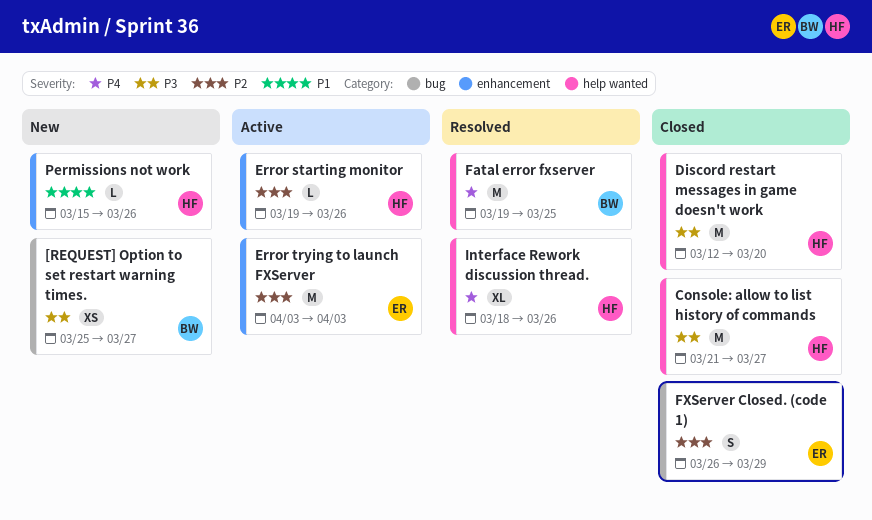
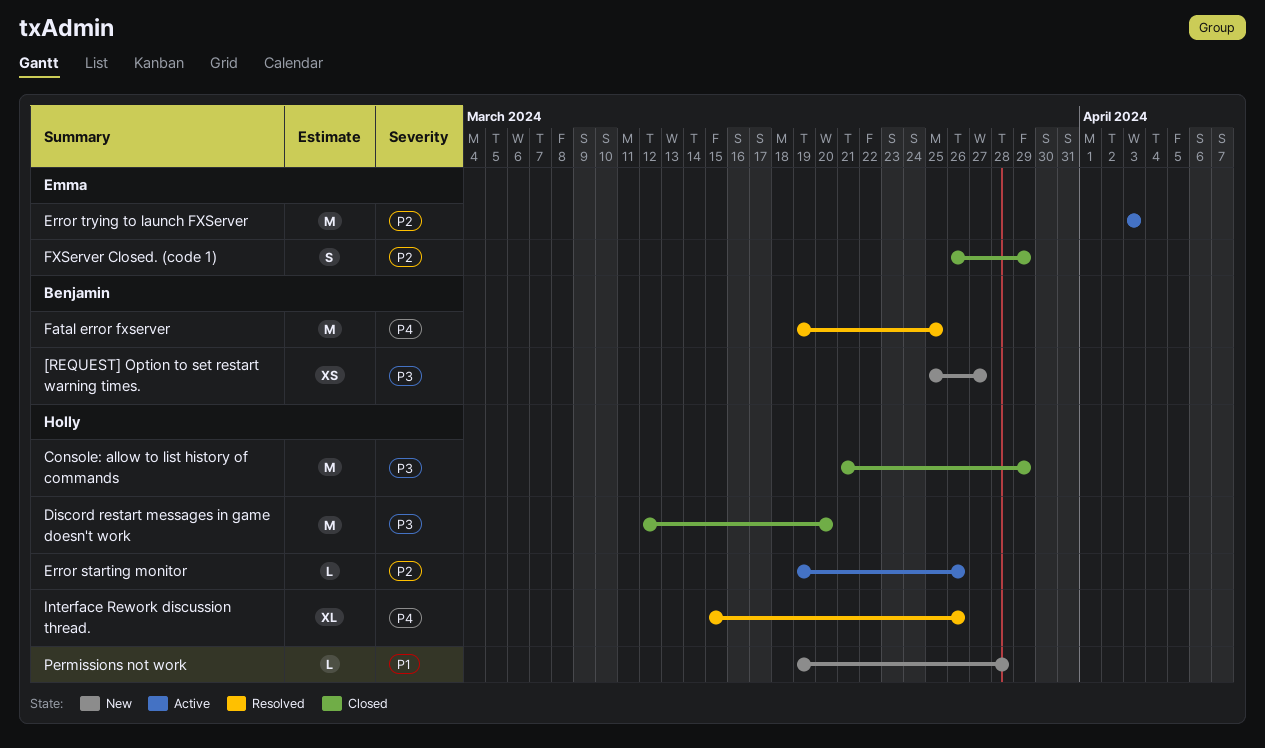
Console: allow to list history of commands, due: Mar 27 -> Mar 29
Interface Rework discussion thread., start: Mar 18 -> Mar 15
Permissions not work, start: Mar 15 -> Mar 19
Permissions not work, due: Mar 26 -> Mar 28

